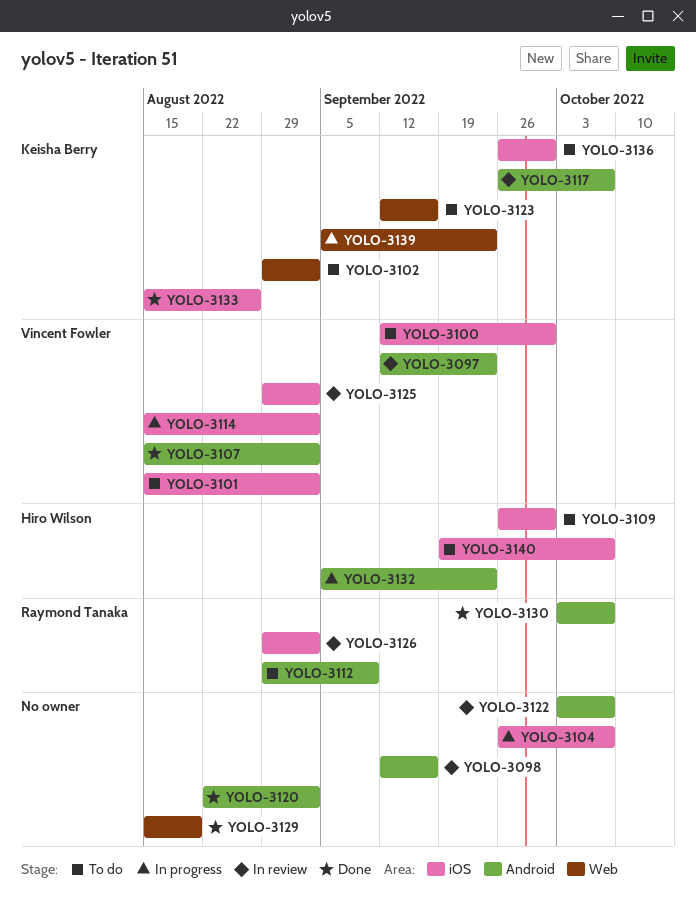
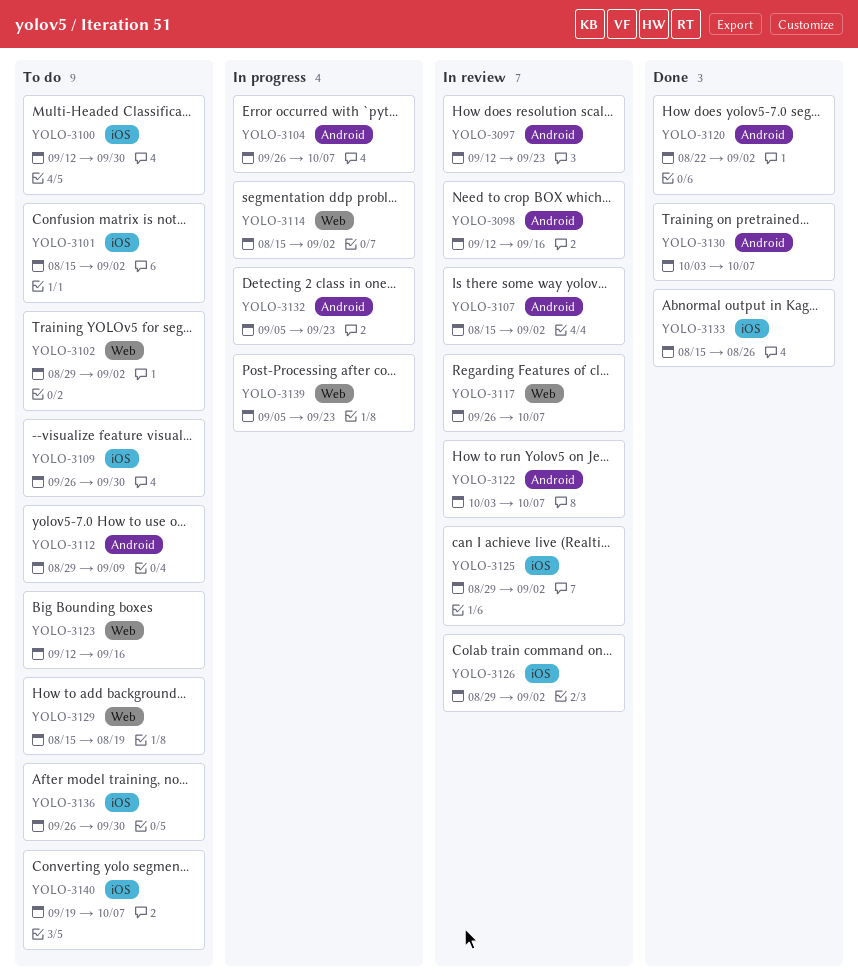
YOLO-3104, label: iOS -> Android
YOLO-3107, status: Done -> In review
YOLO-3114, label: iOS -> Web
YOLO-3117, label: Android -> Web
YOLO-3129, status: Done -> To do

